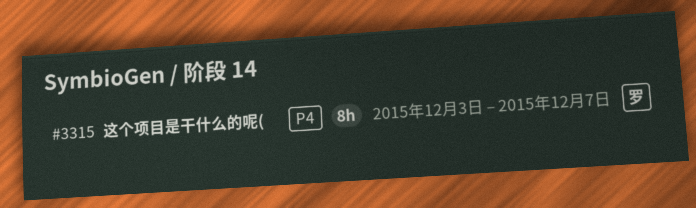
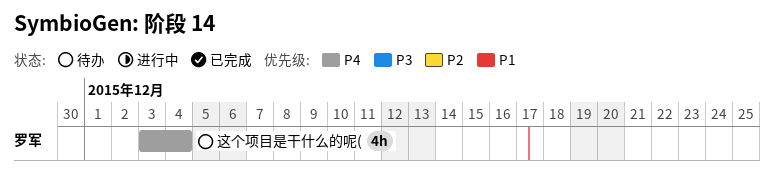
这个项目是干什么的呢(, estimate: 8h -> 4h
这个项目是干什么的呢(, due: Dec 7 -> Dec 4

